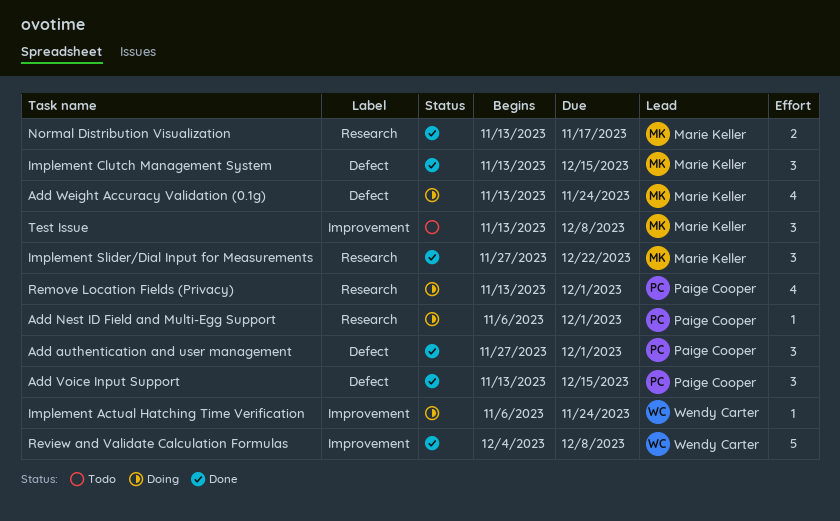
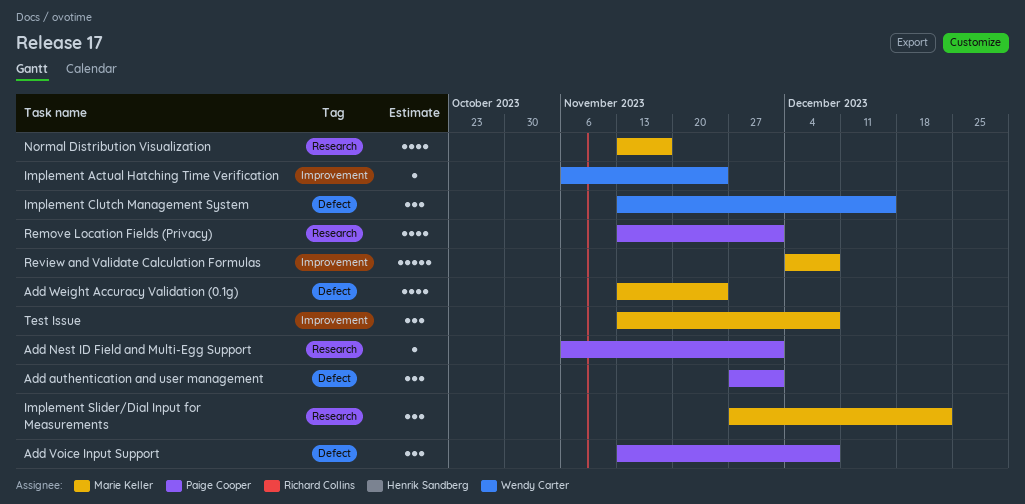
Add Voice Input Support, due: Dec 15 -> Dec 8
Implement Clutch Management System, owner: Marie Keller -> Wendy Carter
Normal Distribution Visualization, estimate: 2 -> 4
Review and Validate Calculation Formulas, owner: Wendy Carter -> Marie Keller

